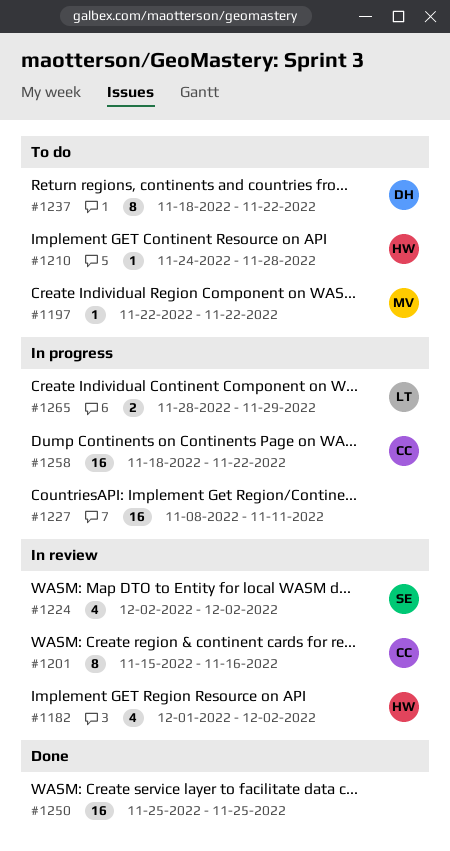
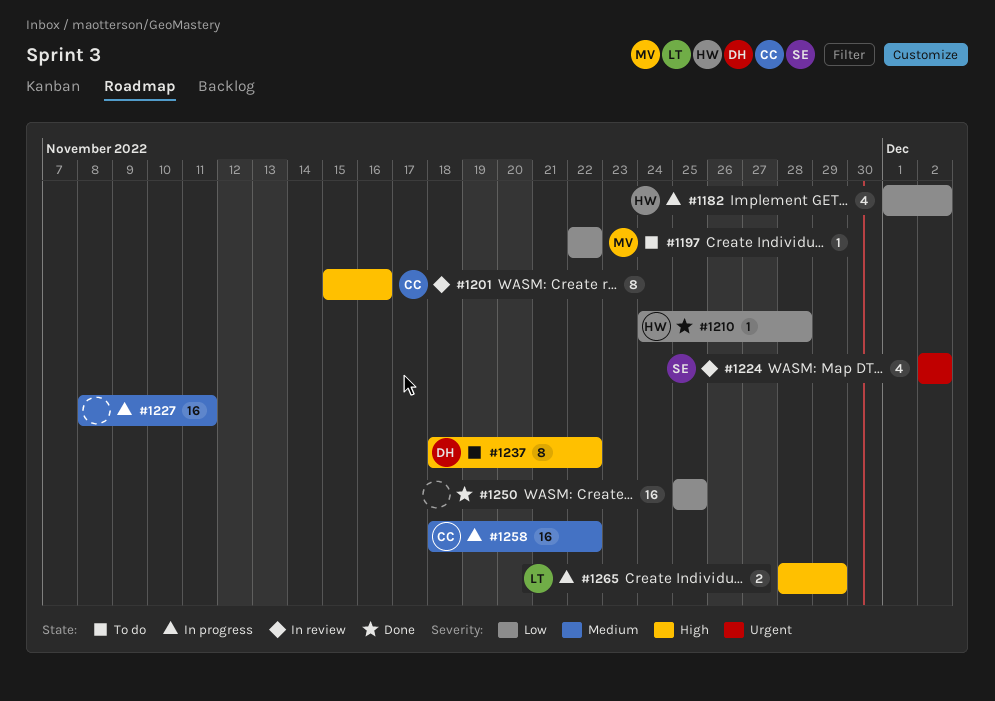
#1182, status: In review -> In progress
#1210, status: To do -> Done

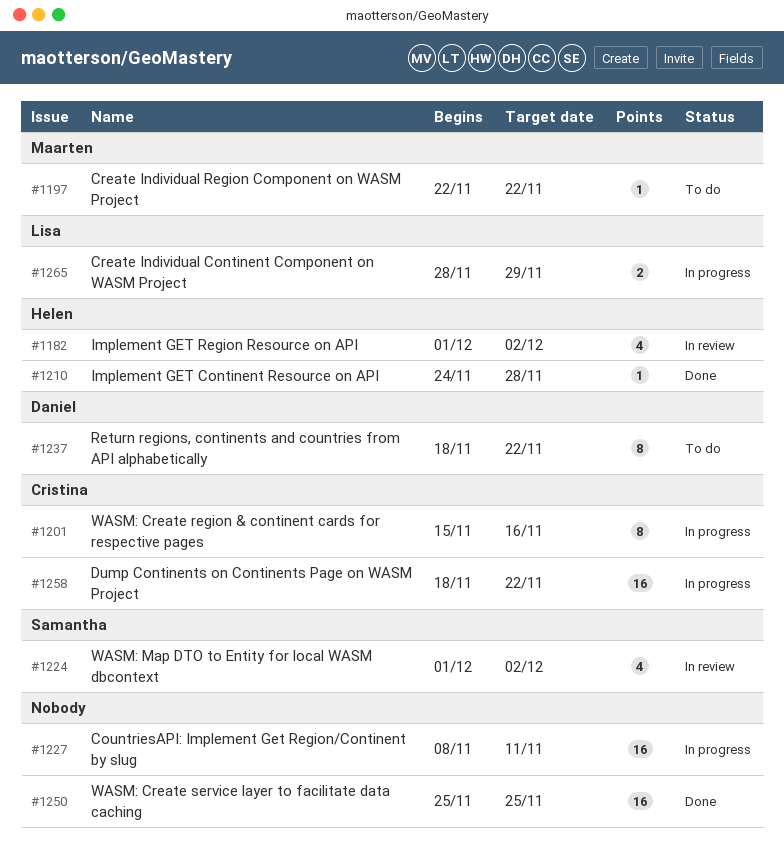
#1182, status: In progress -> In review
#1201, status: In review -> In progress
#1224, start: Dec 2 -> Dec 1

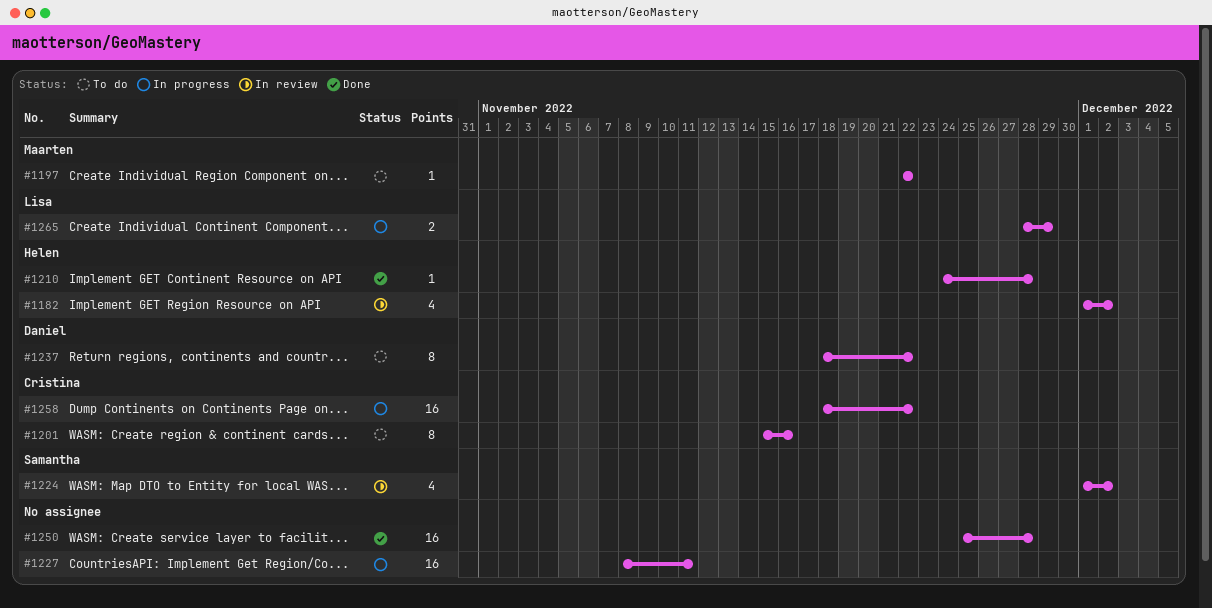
#1201, status: In progress -> To do
#1250, due: Nov 25 -> Nov 28

